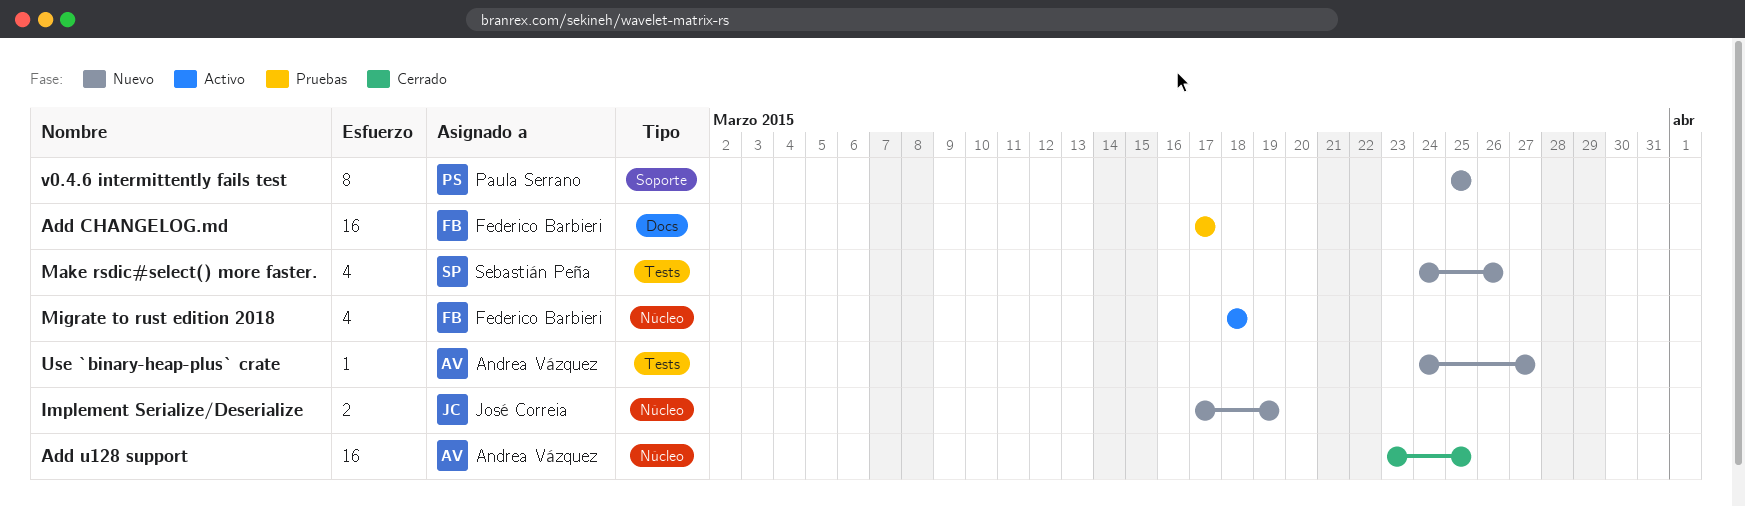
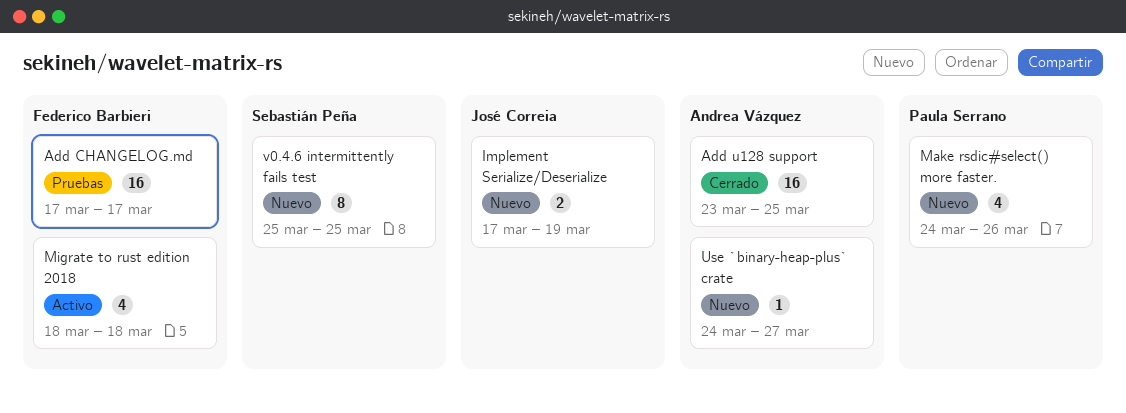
Make rsdic#select() more faster., owner: Sebastián Peña -> Paula Serrano
v0.4.6 intermittently fails test, owner: Paula Serrano -> Sebastián Peña

